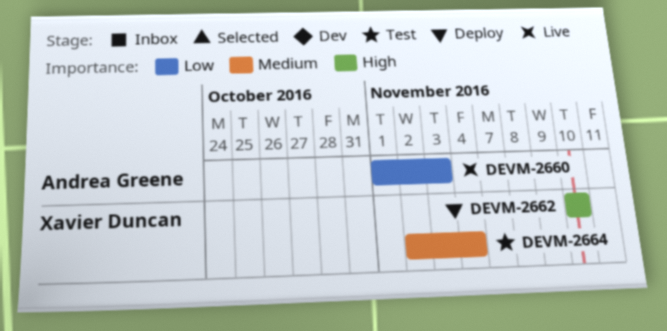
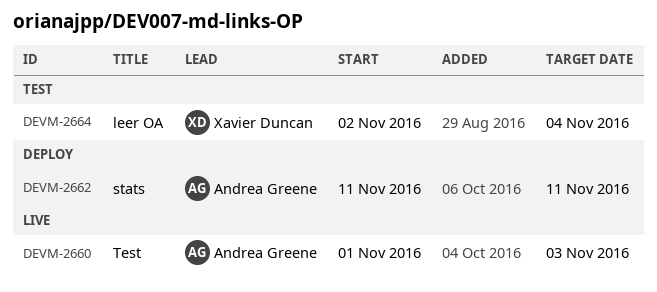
DEVM-2662, owner: Xavier Duncan -> Andrea Greene
DEVM-2662, start: Nov 10 -> Nov 11
DEVM-2662, due: Nov 10 -> Nov 11

